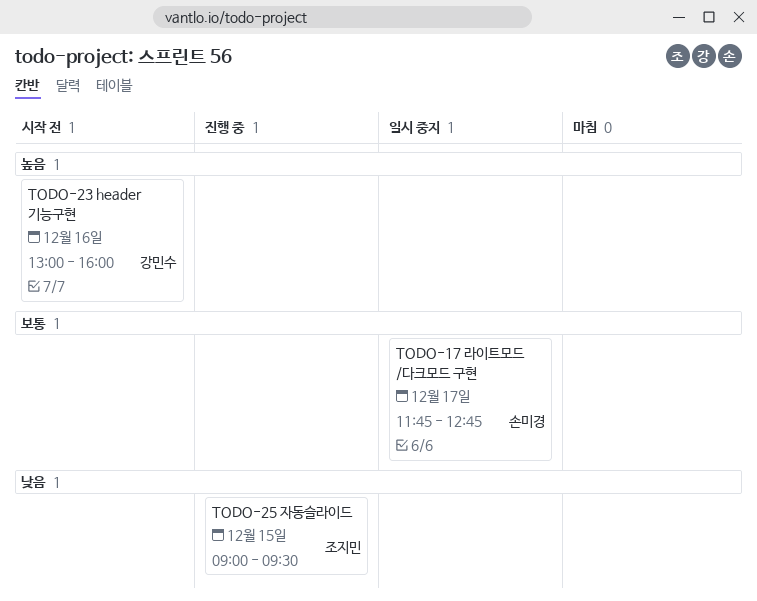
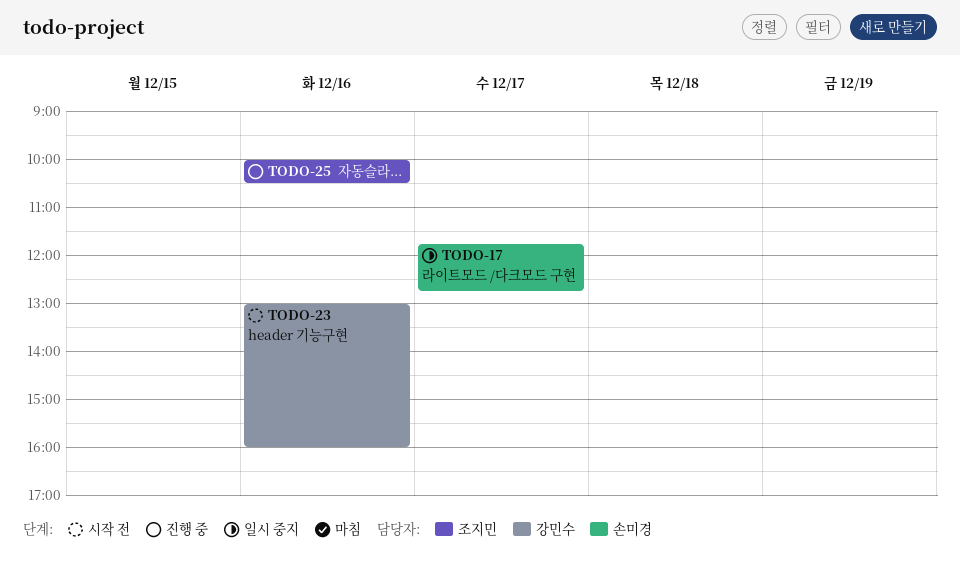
TODO-25, day: Dec 15 -> Dec 16
TODO-25, begins: 09:00 -> 10:00
TODO-25, ends: 09:30 -> 10:30

